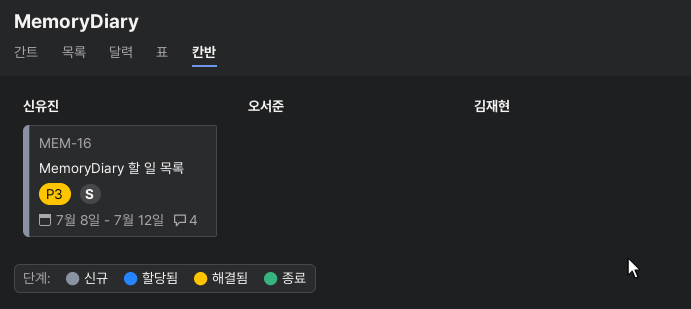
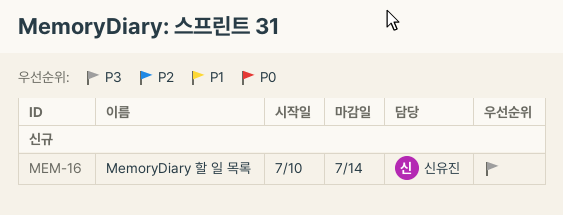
MEM-16, start: Jul 8 -> Jul 10
MEM-16, due: Jul 12 -> Jul 14

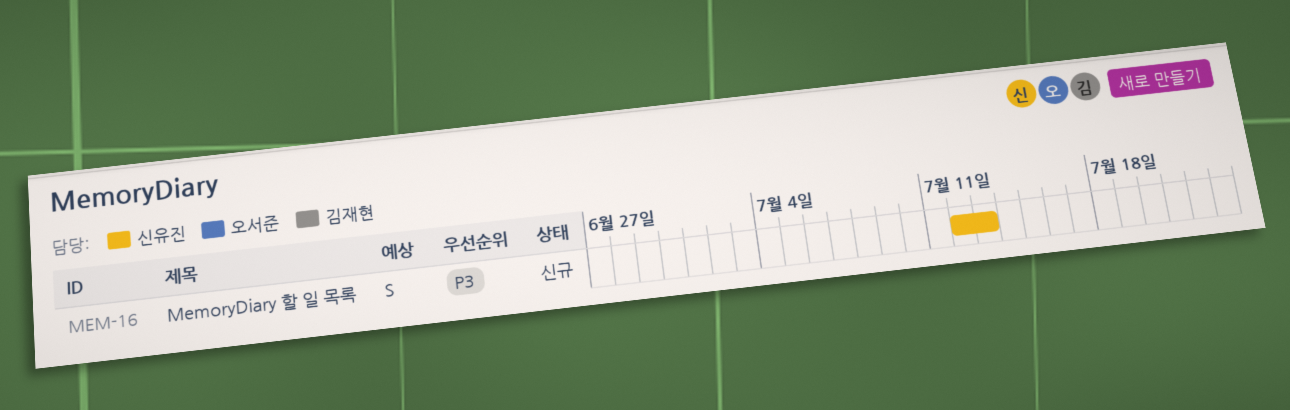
MEM-16, start: Jul 10 -> Jul 12
MEM-16, due: Jul 14 -> Jul 13

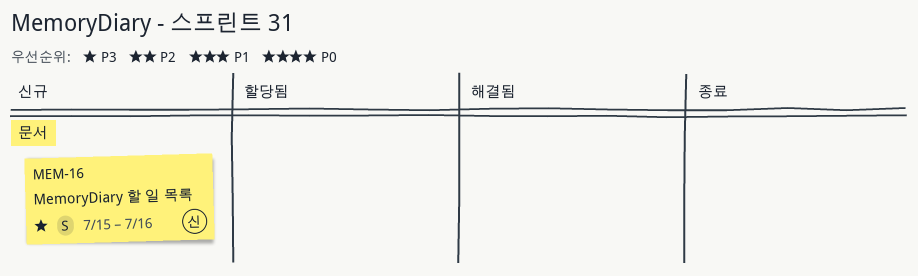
MEM-16, start: Jul 12 -> Jul 15
MEM-16, due: Jul 13 -> Jul 16

